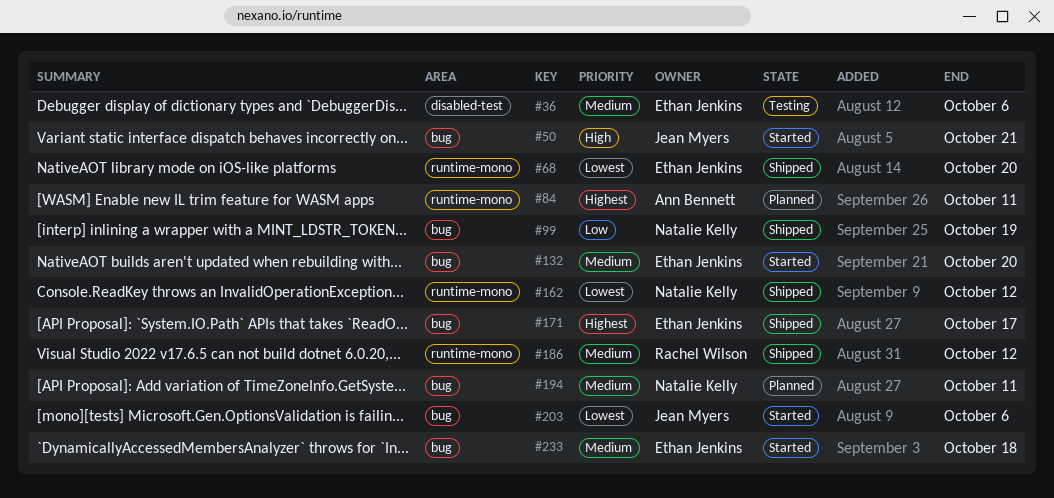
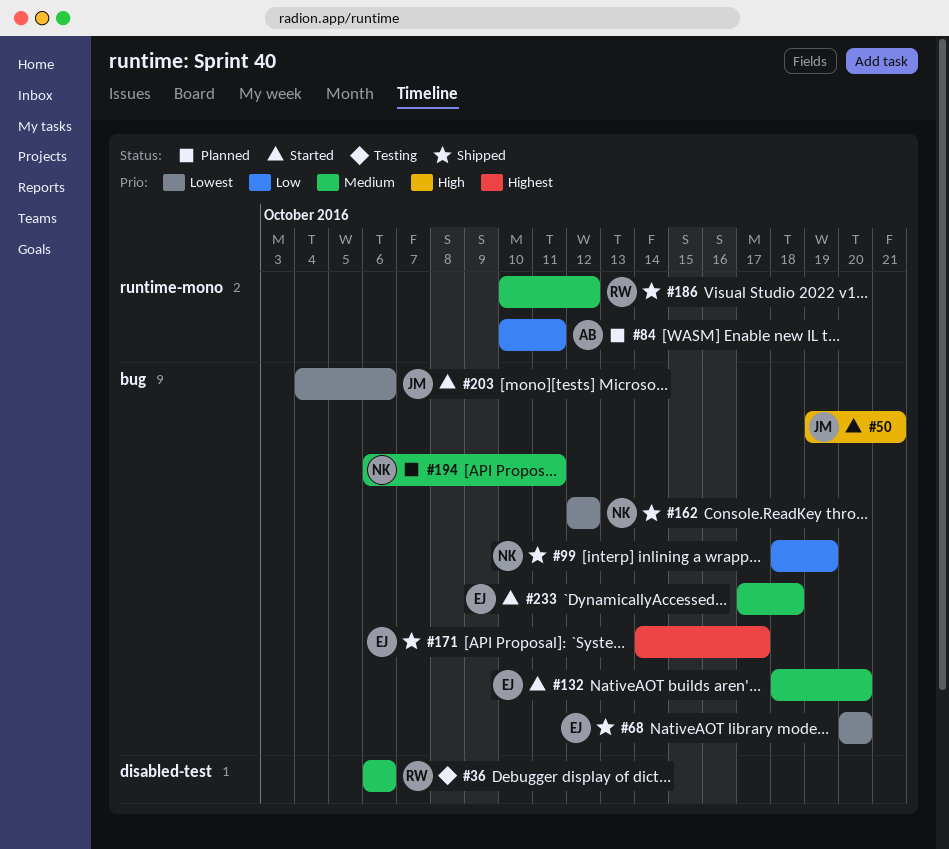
#36, owner: Ethan Jenkins -> Rachel Wilson
#68, label: runtime-mono -> bug
#84, priority: Highest -> Low
#162, label: runtime-mono -> bug

